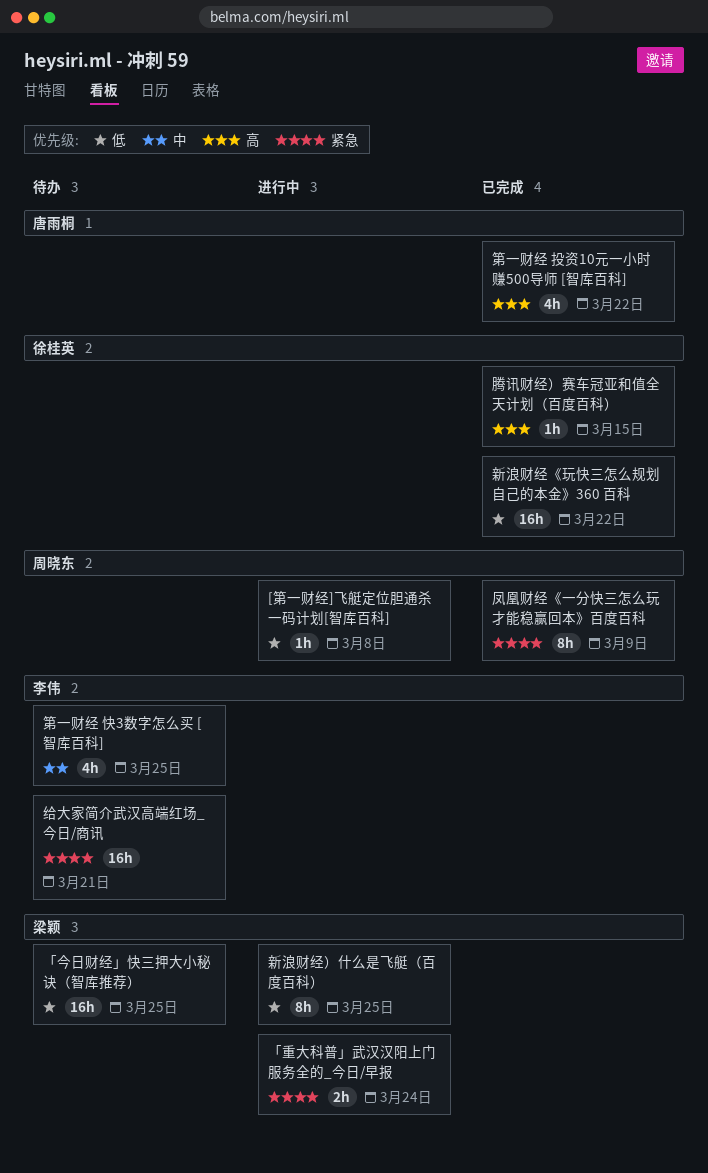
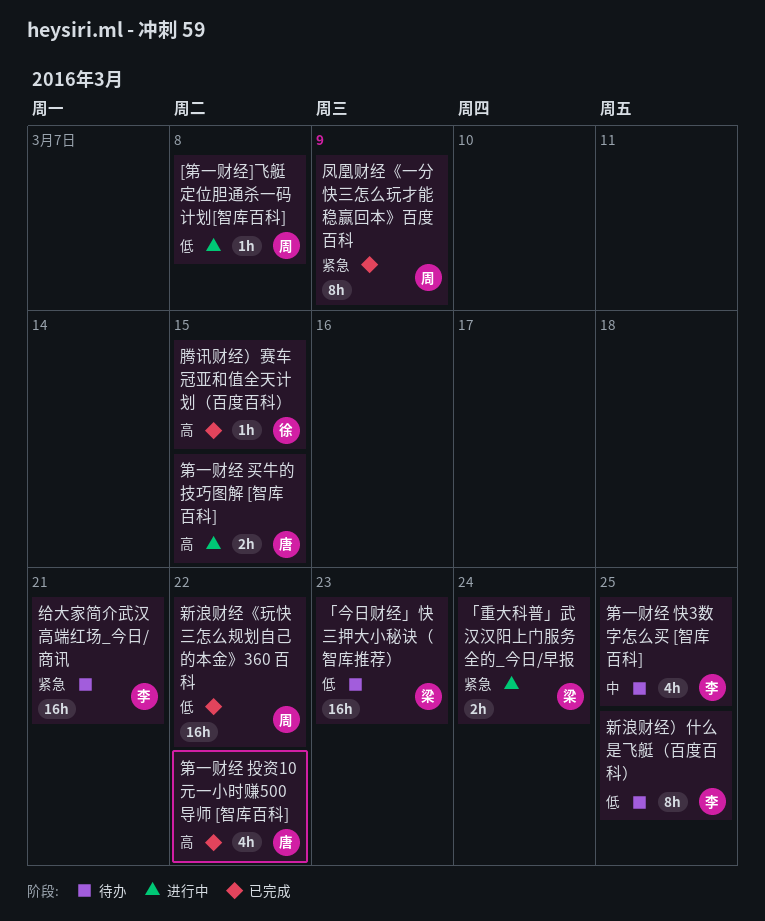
「今日财经」快三押大小秘诀（智库推荐）, due: Mar 25 -> Mar 23
新浪财经《玩快三怎么规划自己的本金》360 百科, owner: 徐桂英 -> 周晓东
新浪财经）什么是飞艇（百度百科）, status: 进行中 -> 待办
新浪财经）什么是飞艇（百度百科）, owner: 梁颖 -> 李伟
第一财经 买牛的技巧图解 [智库百科]: none -> present

